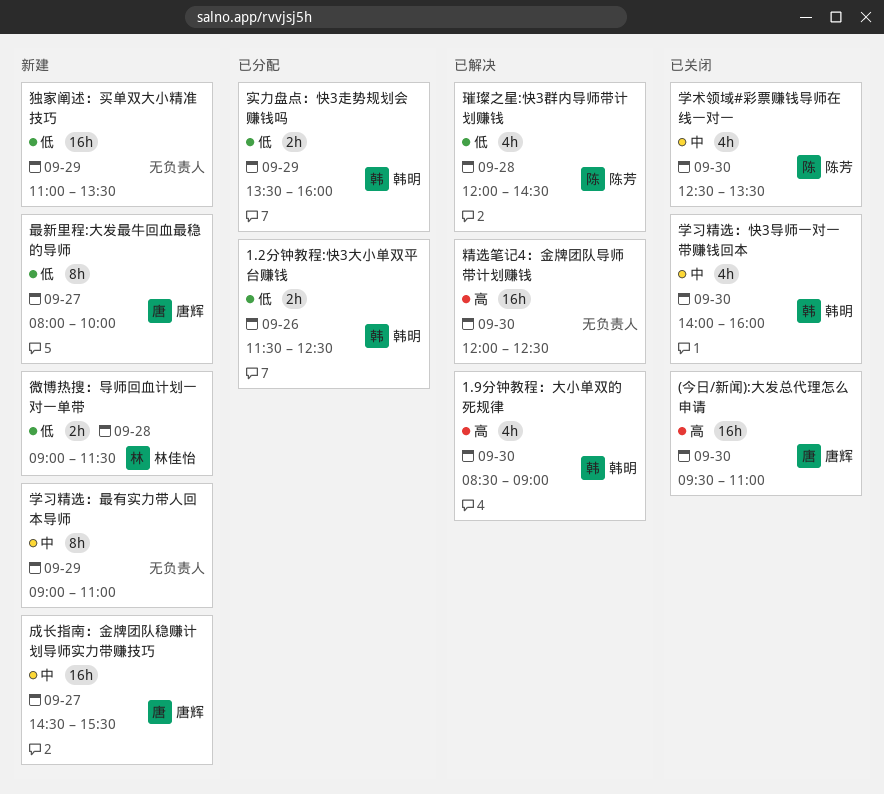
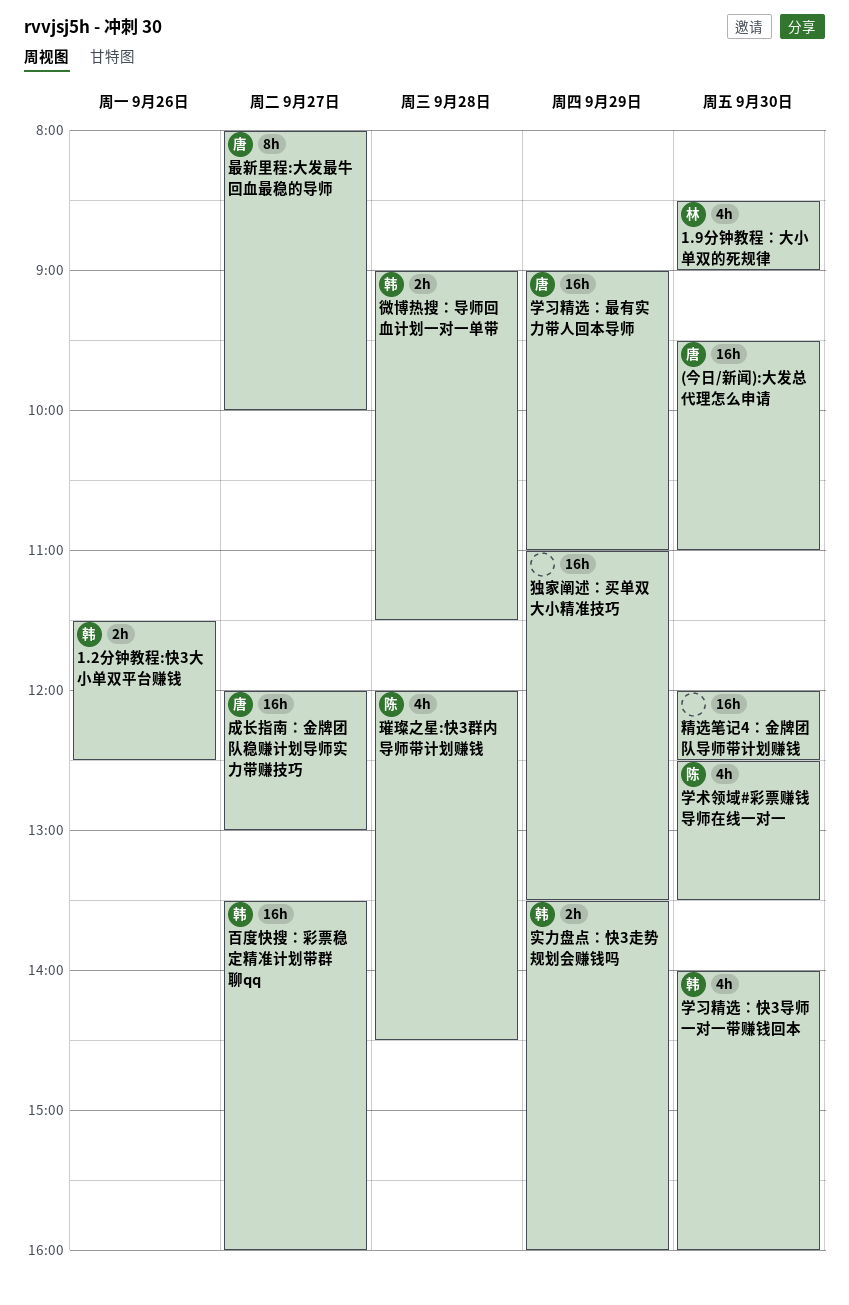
1.9分钟教程：大小单双的死规律, owner: 韩明 -> 林佳怡
学习精选：最有实力带人回本导师, owner: none -> 唐辉
学习精选：最有实力带人回本导师, estimate: 8h -> 16h
微博热搜：导师回血计划一对一单带, owner: 林佳怡 -> 韩明
成长指南：金牌团队稳赚计划导师实力带赚技巧, begins: 14:30 -> 12:00
成长指南：金牌团队稳赚计划导师实力带赚技巧, ends: 15:30 -> 13:00
百度快搜：彩票稳定精准计划带群聊qq: none -> present

